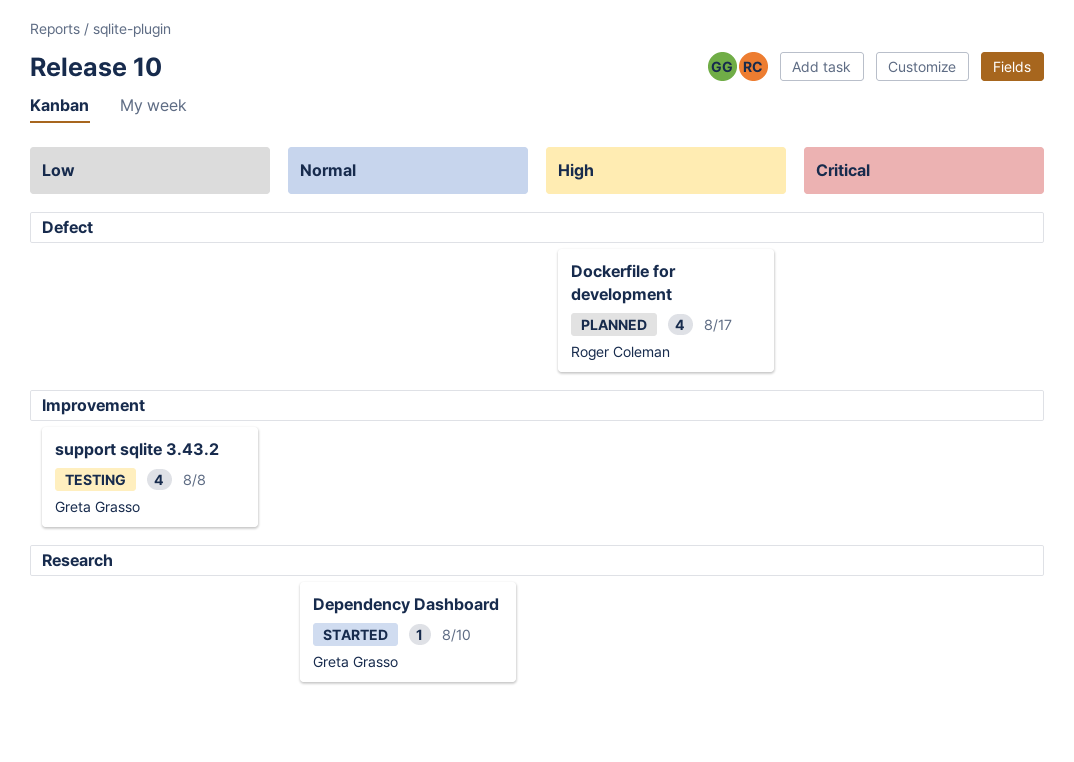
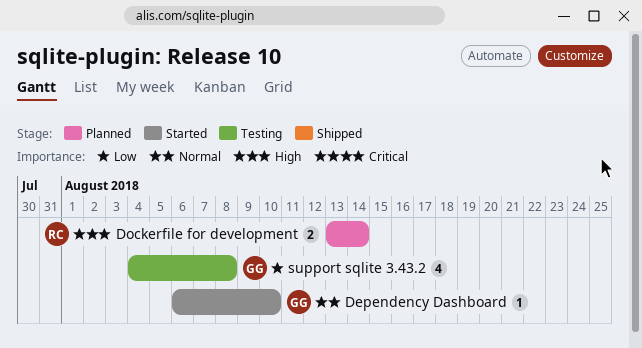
Dockerfile for development, estimate: 4 -> 2
Dockerfile for development, due: Aug 17 -> Aug 14

